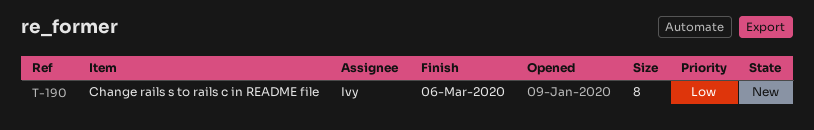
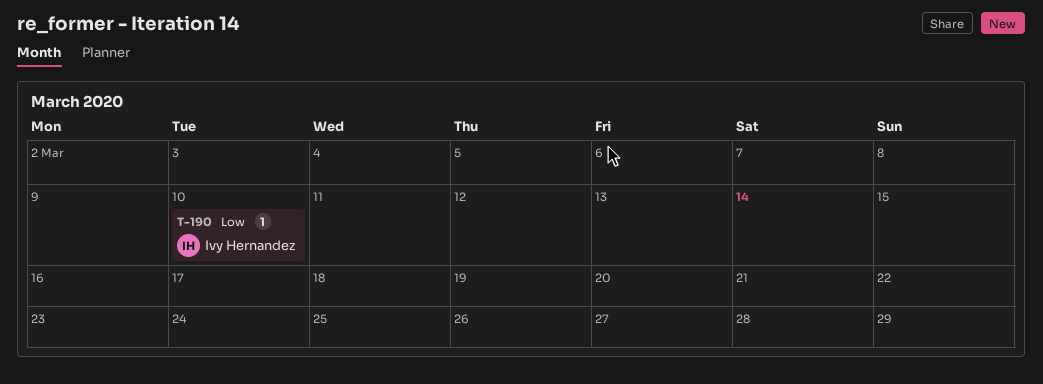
T-190, estimate: 8 -> 1
T-190, due: Mar 6 -> Mar 10

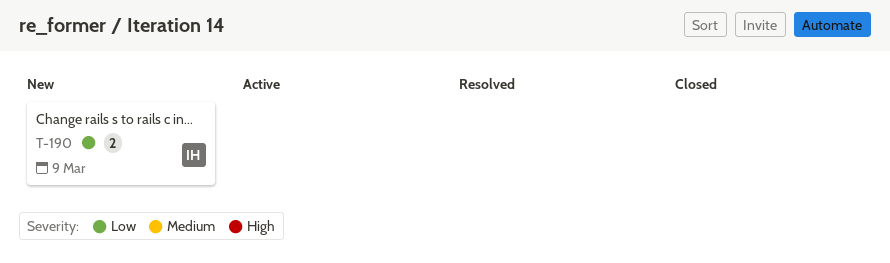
T-190, estimate: 1 -> 2
T-190, due: Mar 10 -> Mar 9

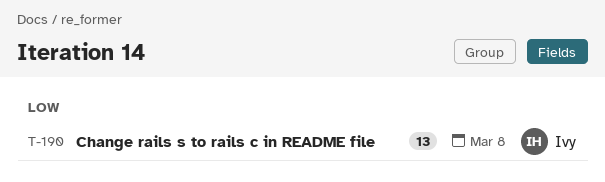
T-190, estimate: 2 -> 13
T-190, due: Mar 9 -> Mar 8

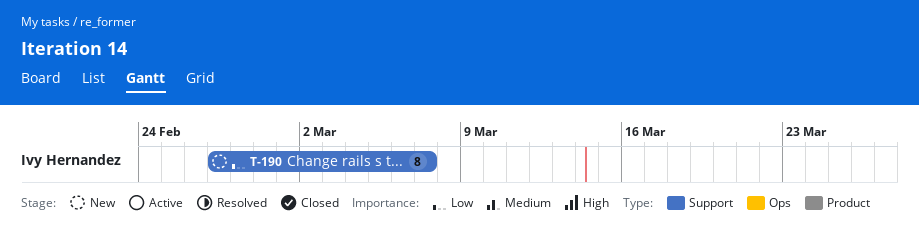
T-190, estimate: 13 -> 8
T-190, due: Mar 8 -> Mar 7

